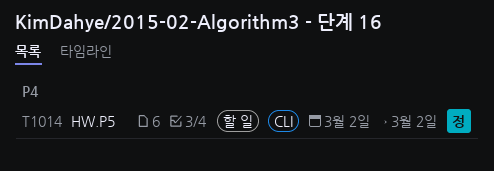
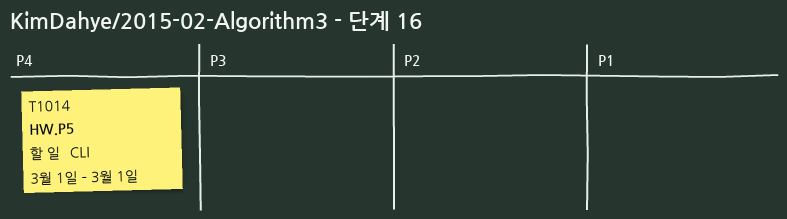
T1014, start: Mar 2 -> Mar 1
T1014, due: Mar 2 -> Mar 1

